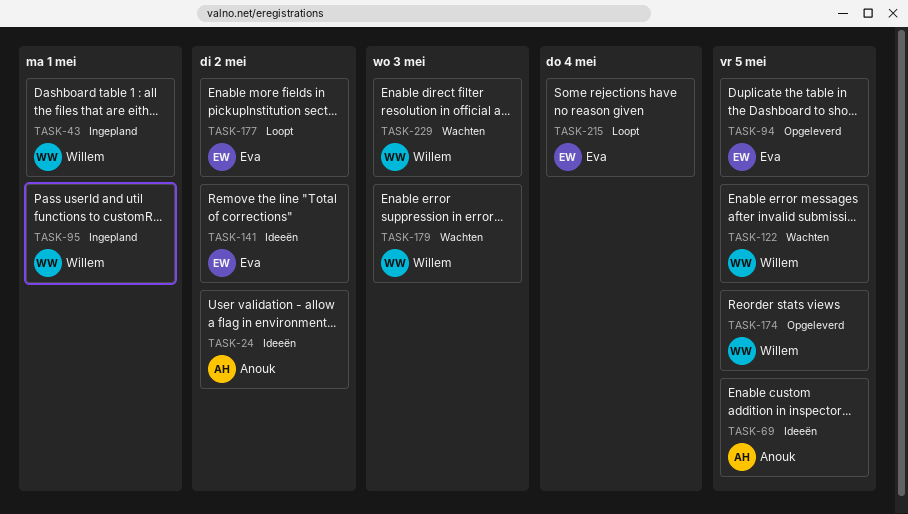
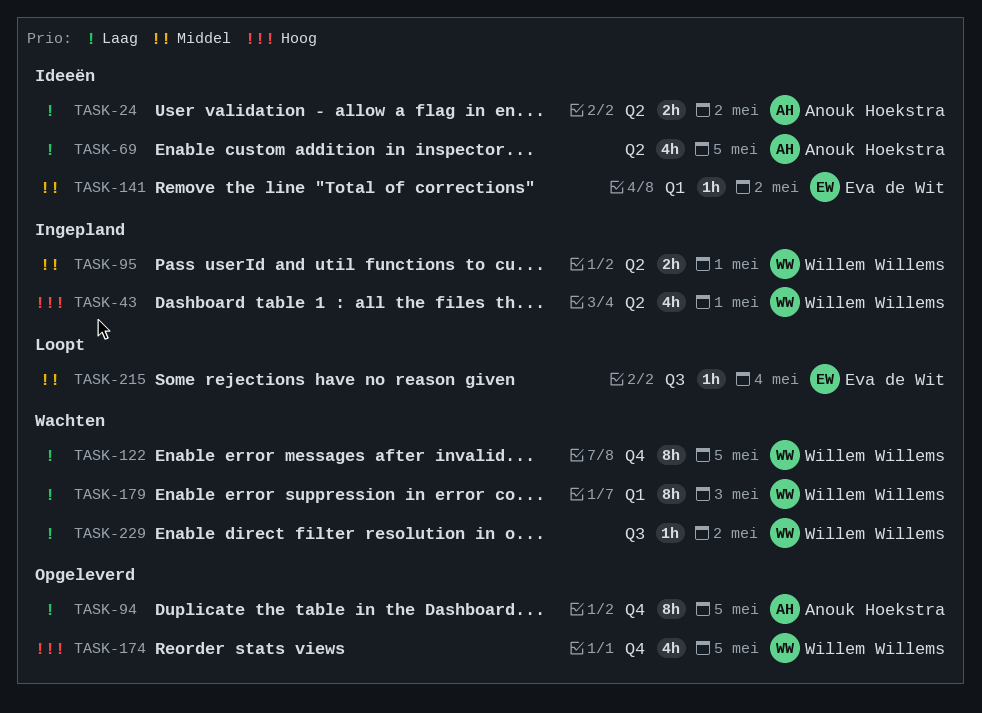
TASK-94, owner: Eva de Wit -> Anouk Hoekstra
TASK-177: present -> none
TASK-229, due: May 3 -> May 2

